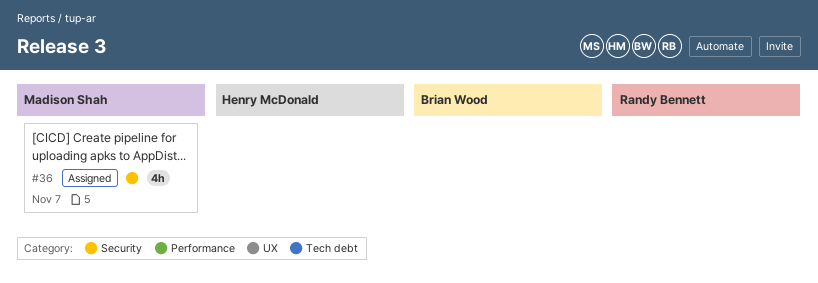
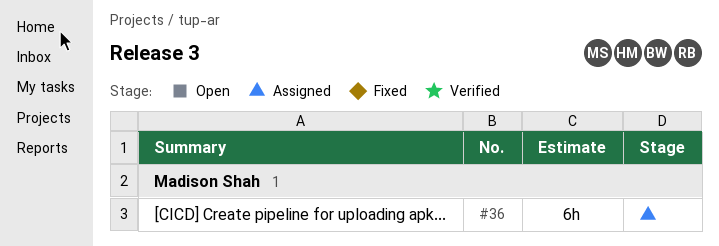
#36, estimate: 4h -> 6h

